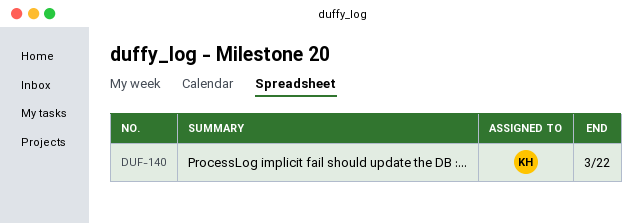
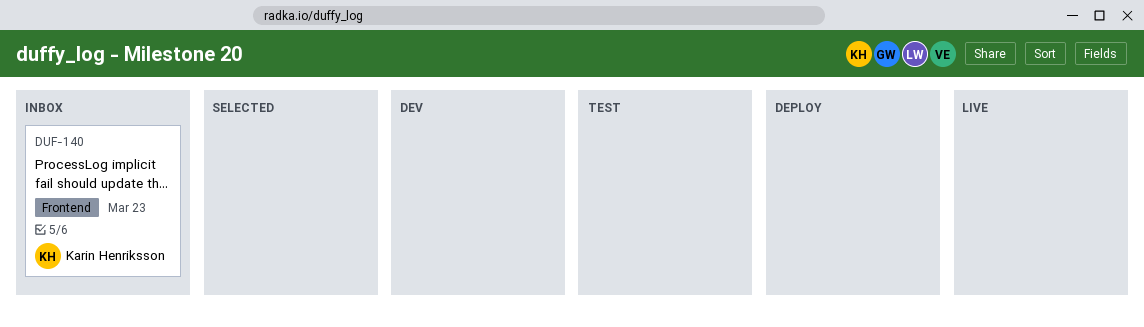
DUF-140, due: Mar 22 -> Mar 23

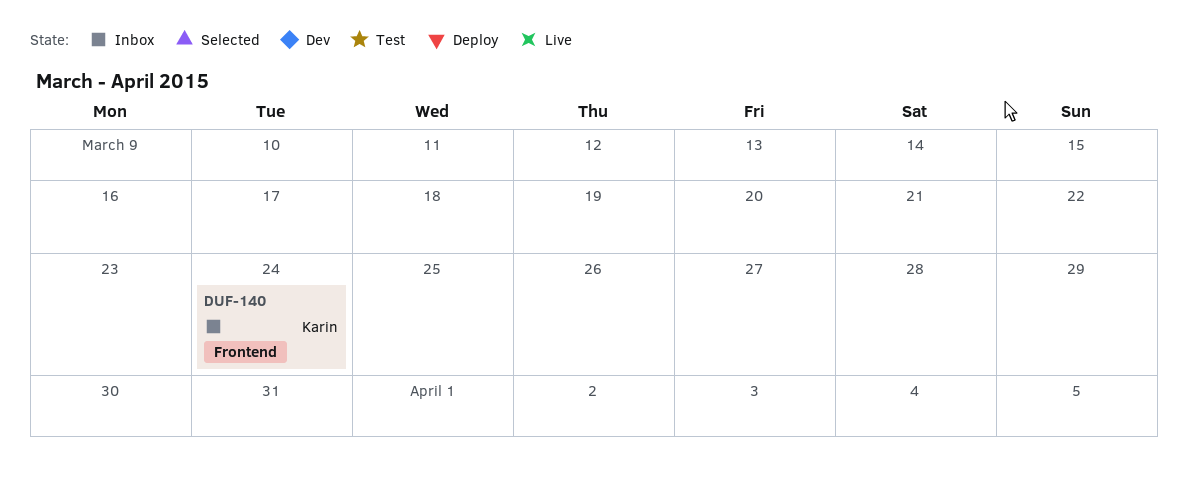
DUF-140, due: Mar 23 -> Mar 24

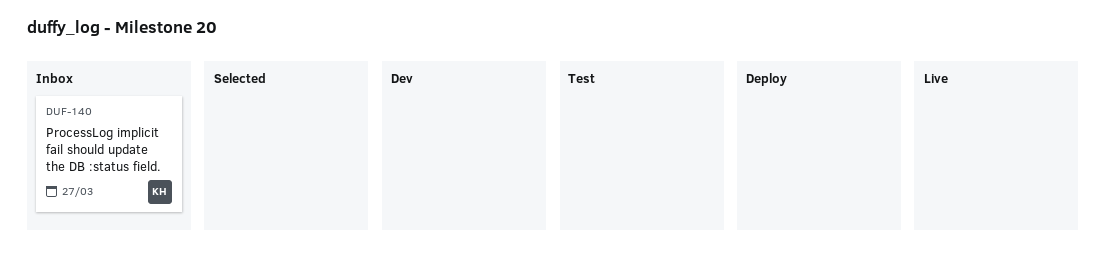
DUF-140, due: Mar 24 -> Mar 27

